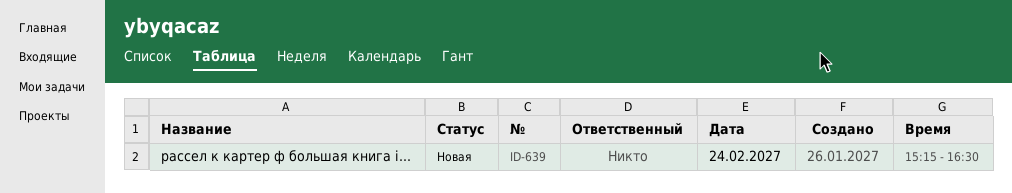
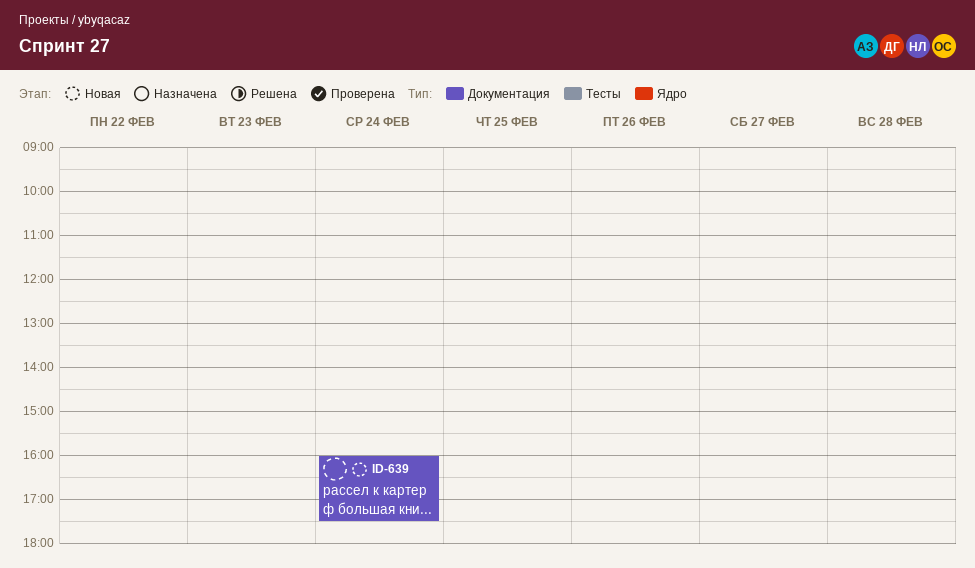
ID-639, begins: 15:15 -> 16:00
ID-639, ends: 16:30 -> 17:30

